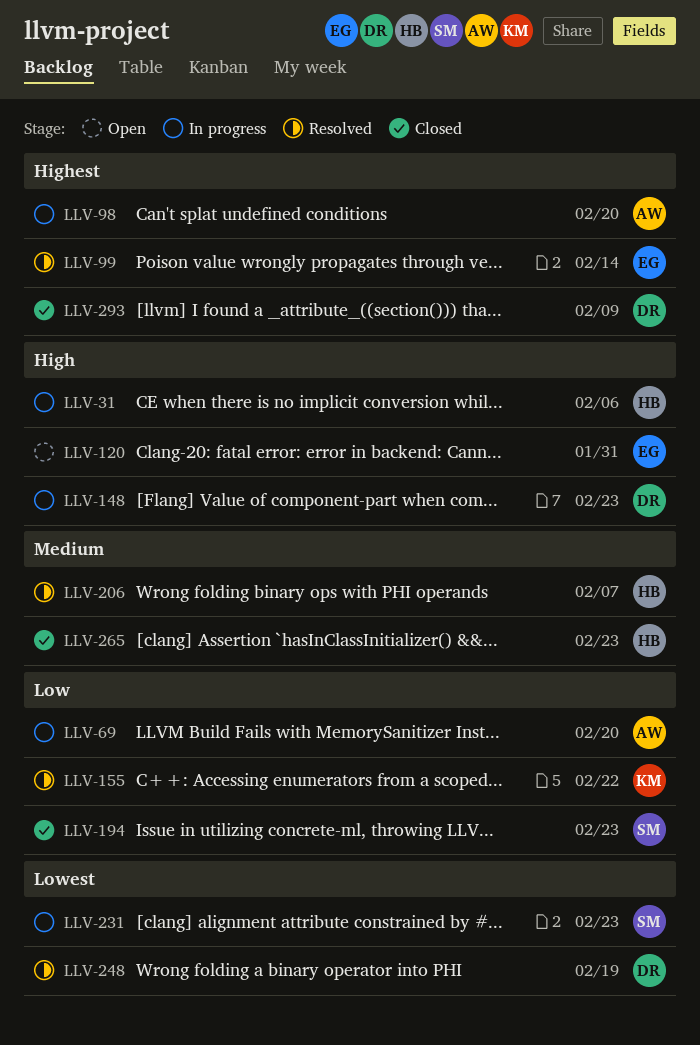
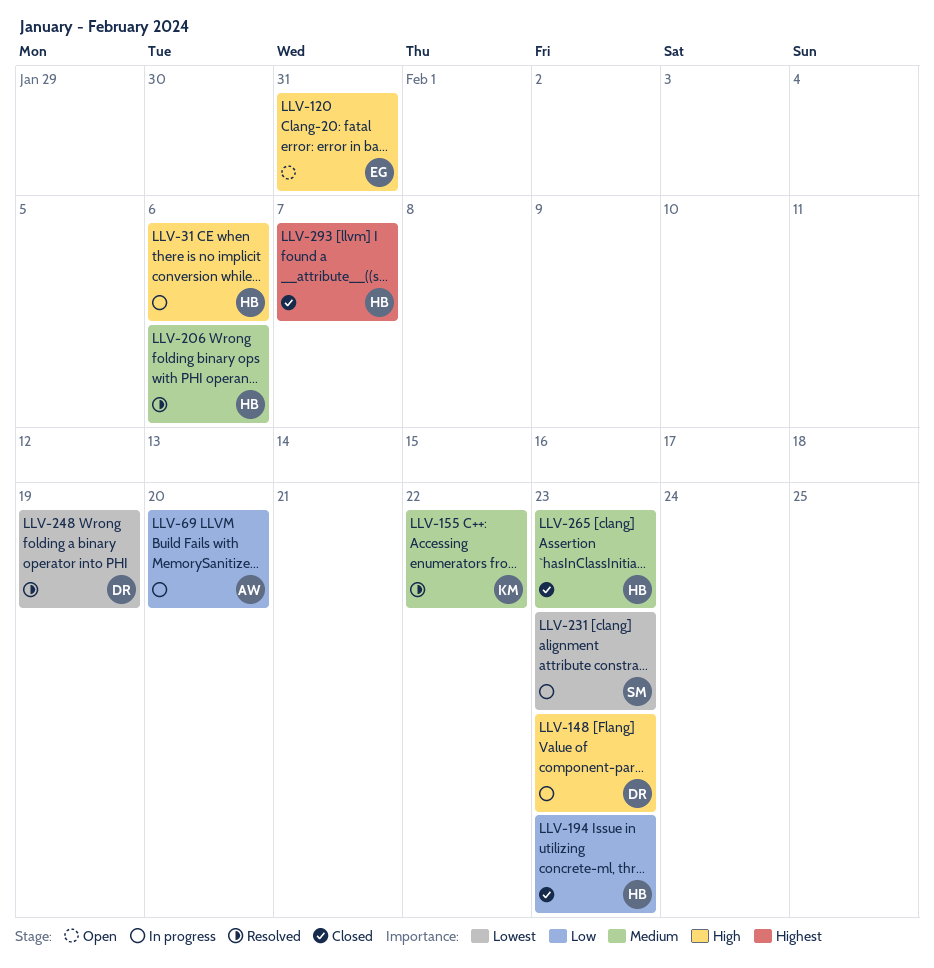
LLV-98: present -> none
LLV-99: present -> none
LLV-155, priority: Low -> Medium
LLV-194, owner: SM -> HB
LLV-206, due: Feb 7 -> Feb 6
LLV-293, owner: DR -> HB
LLV-293, due: Feb 9 -> Feb 7

